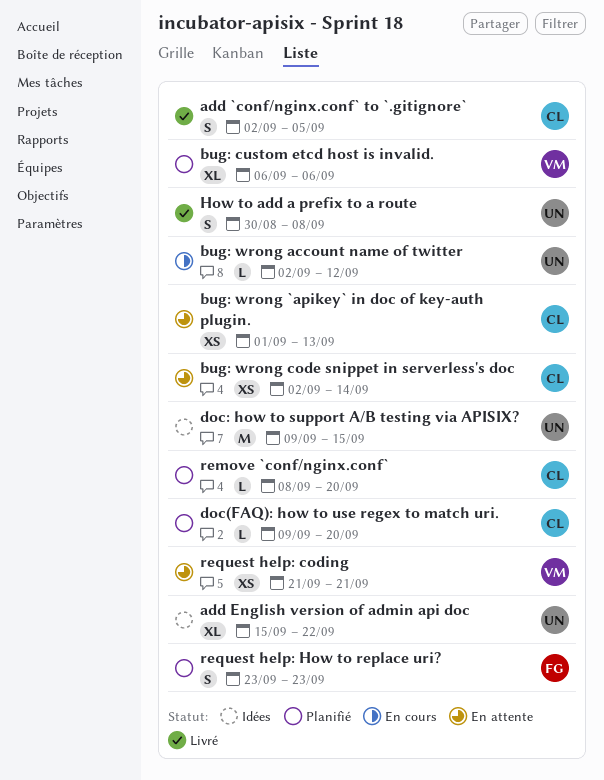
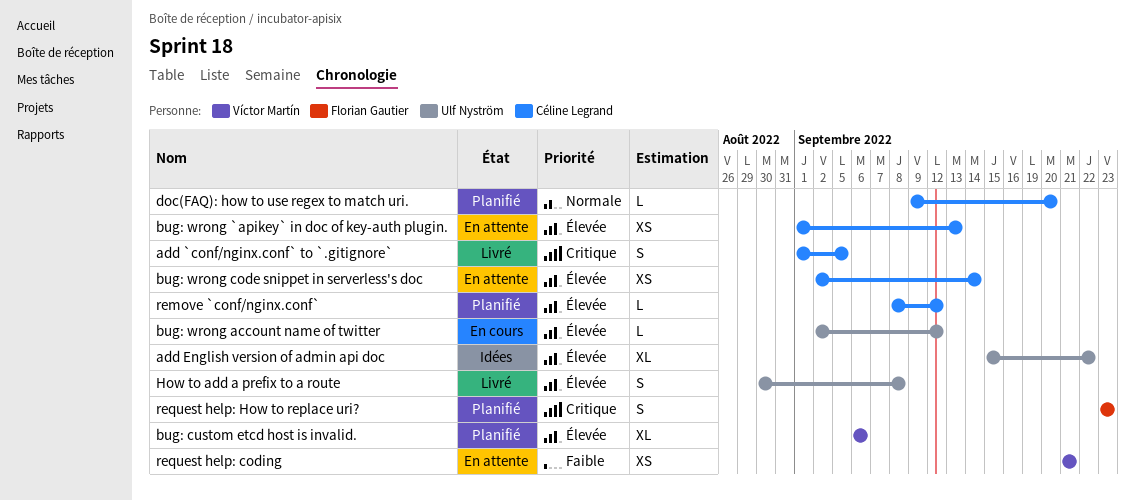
add `conf/nginx.conf` to `.gitignore`, start: Sep 2 -> Sep 1
doc: how to support A/B testing via APISIX?: present -> none
remove `conf/nginx.conf`, due: Sep 20 -> Sep 12

